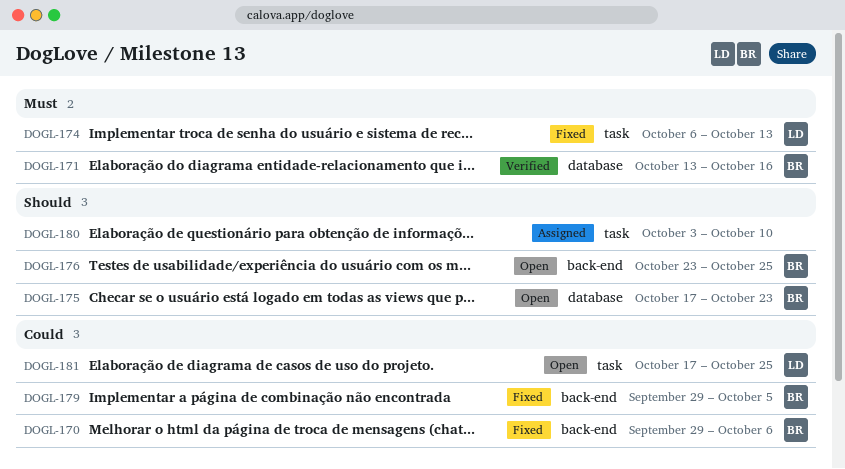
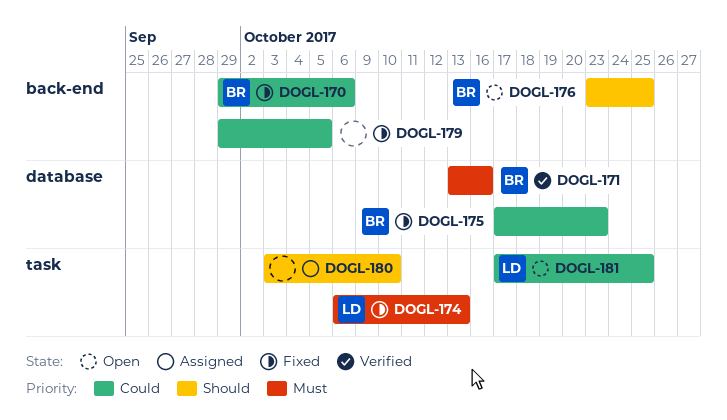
DOGL-175, status: Open -> Fixed
DOGL-175, priority: Should -> Could
DOGL-179, owner: BR -> none

